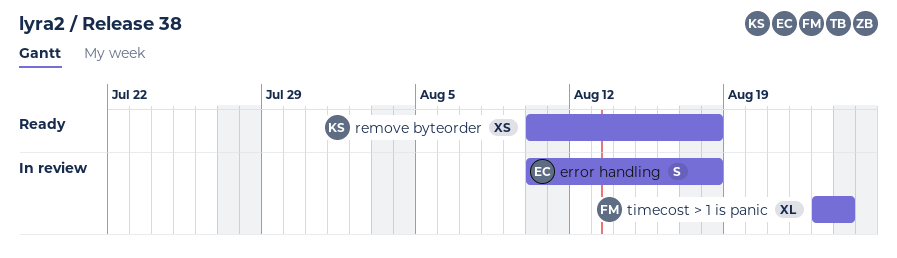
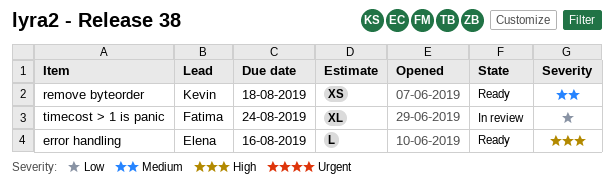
error handling, status: In review -> Ready
error handling, estimate: S -> L
error handling, due: Aug 18 -> Aug 16

